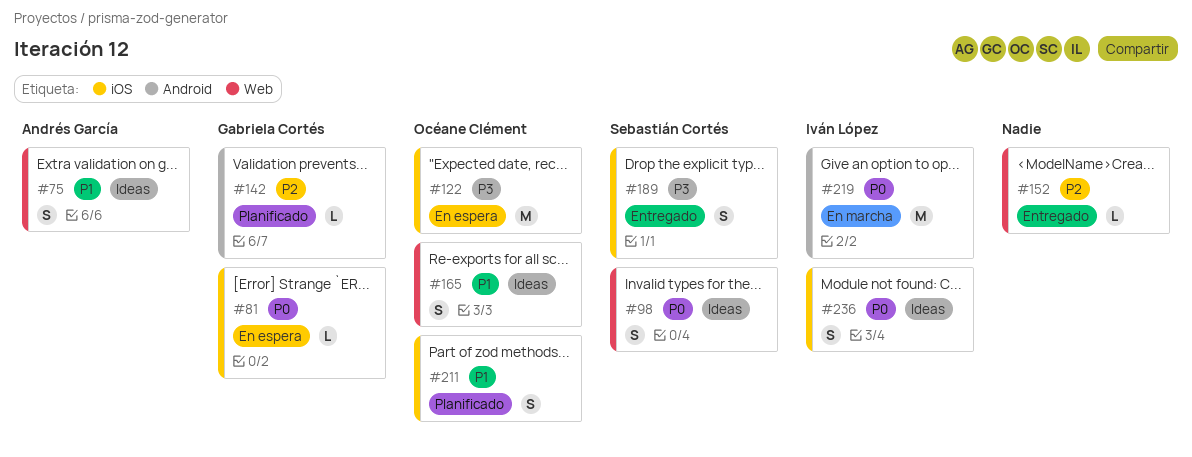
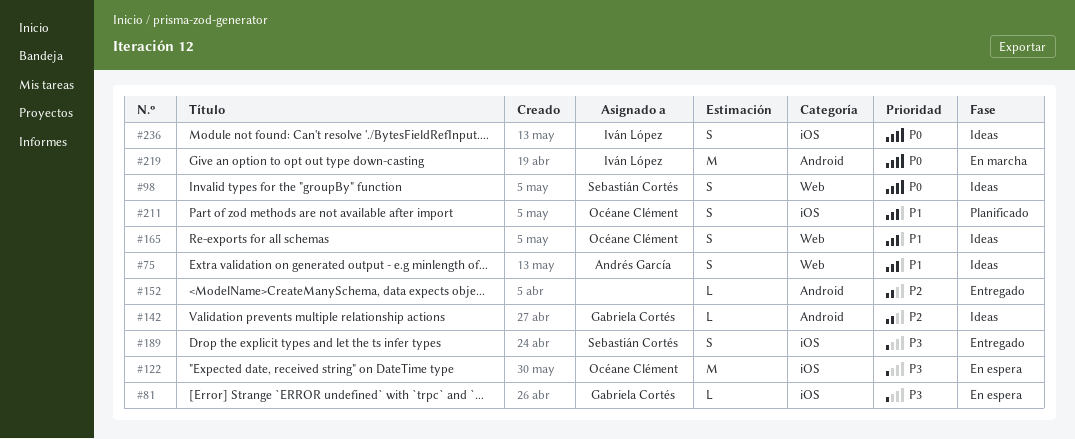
#81, priority: P0 -> P3
#142, status: Planificado -> Ideas
#152, label: Web -> Android

